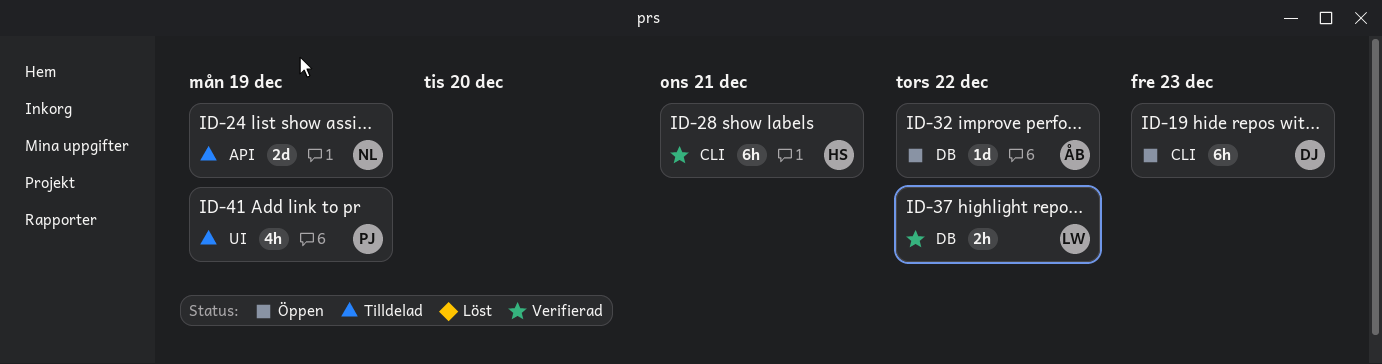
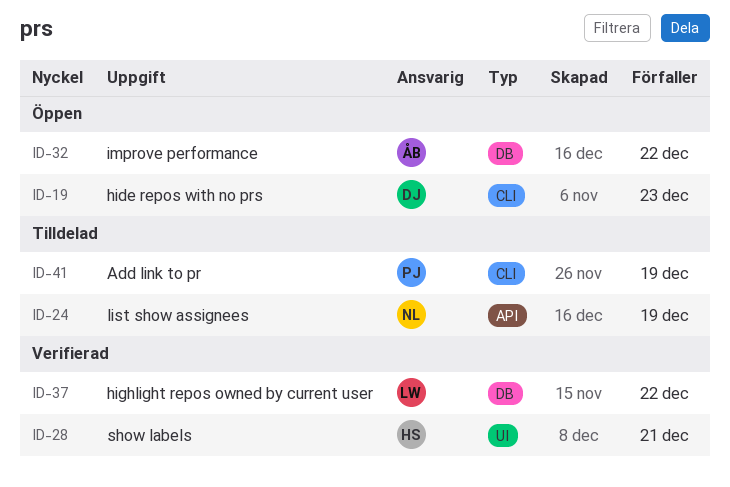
ID-28, label: CLI -> UI
ID-41, label: UI -> CLI

